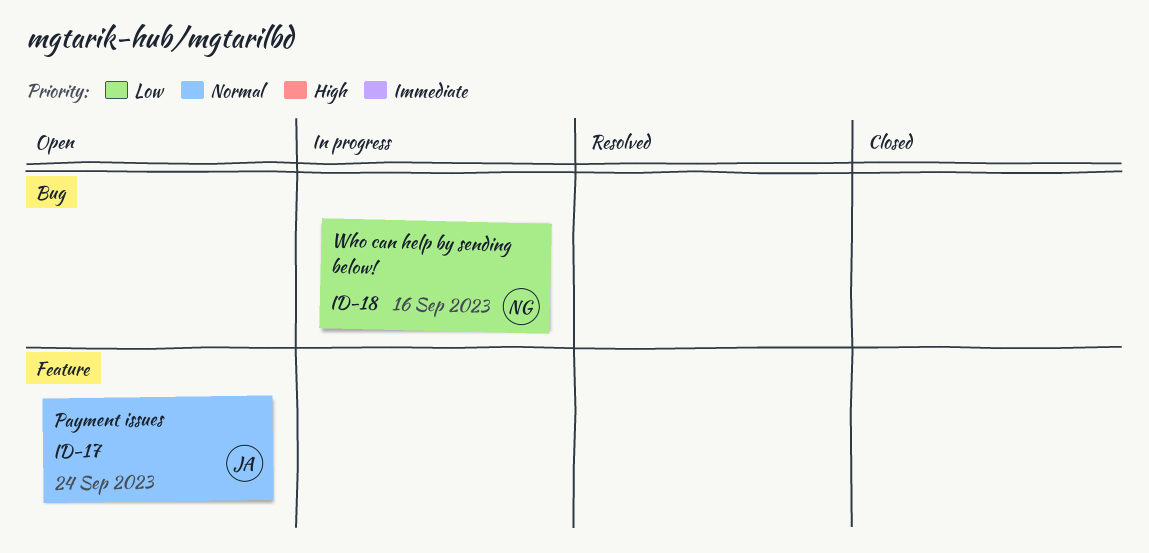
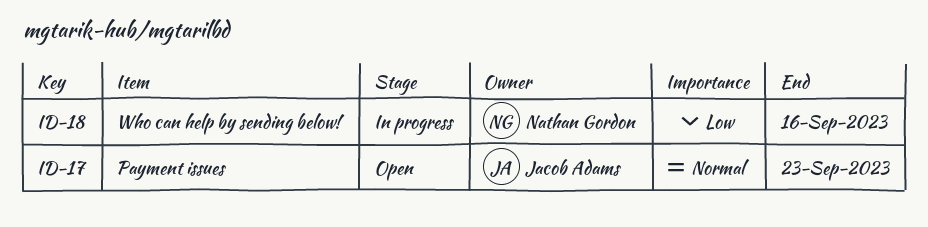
ID-17, due: Sep 24 -> Sep 23

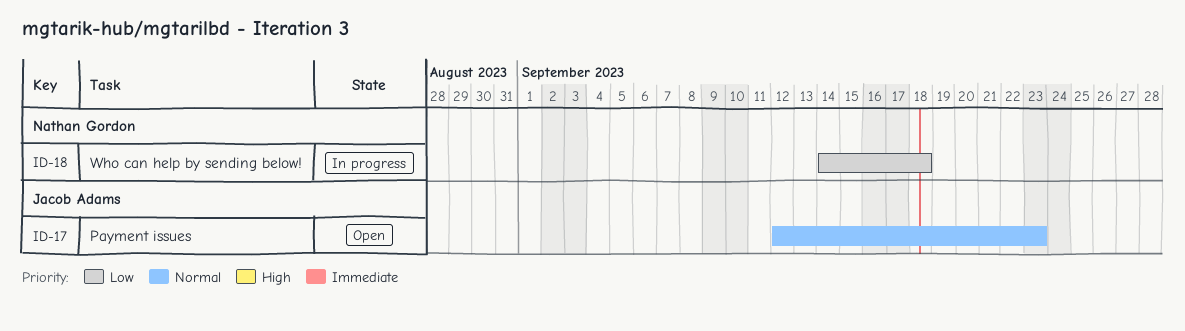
ID-18, due: Sep 16 -> Sep 18

